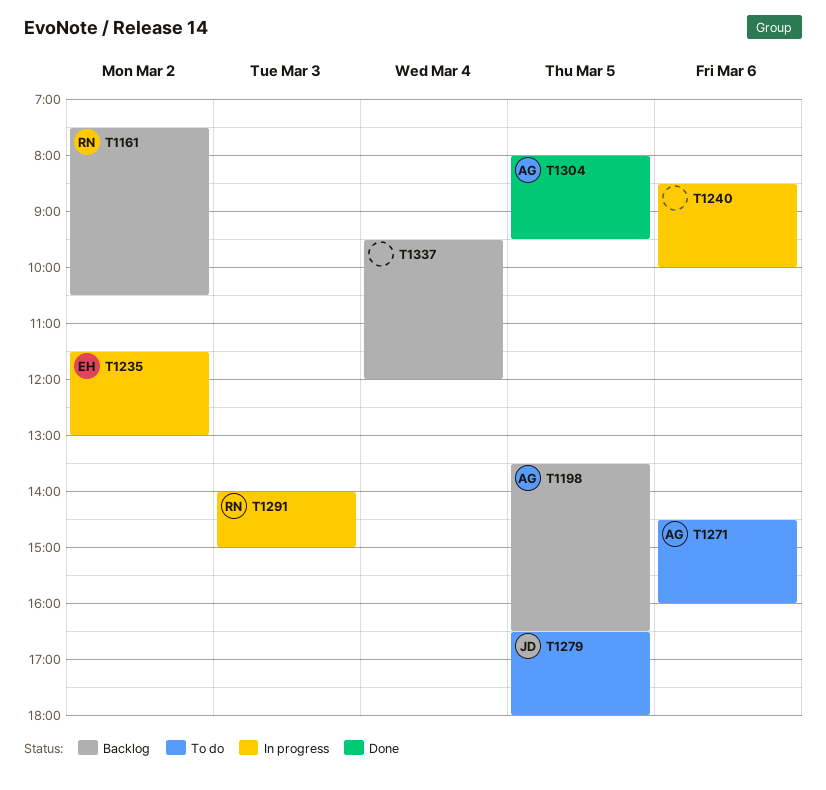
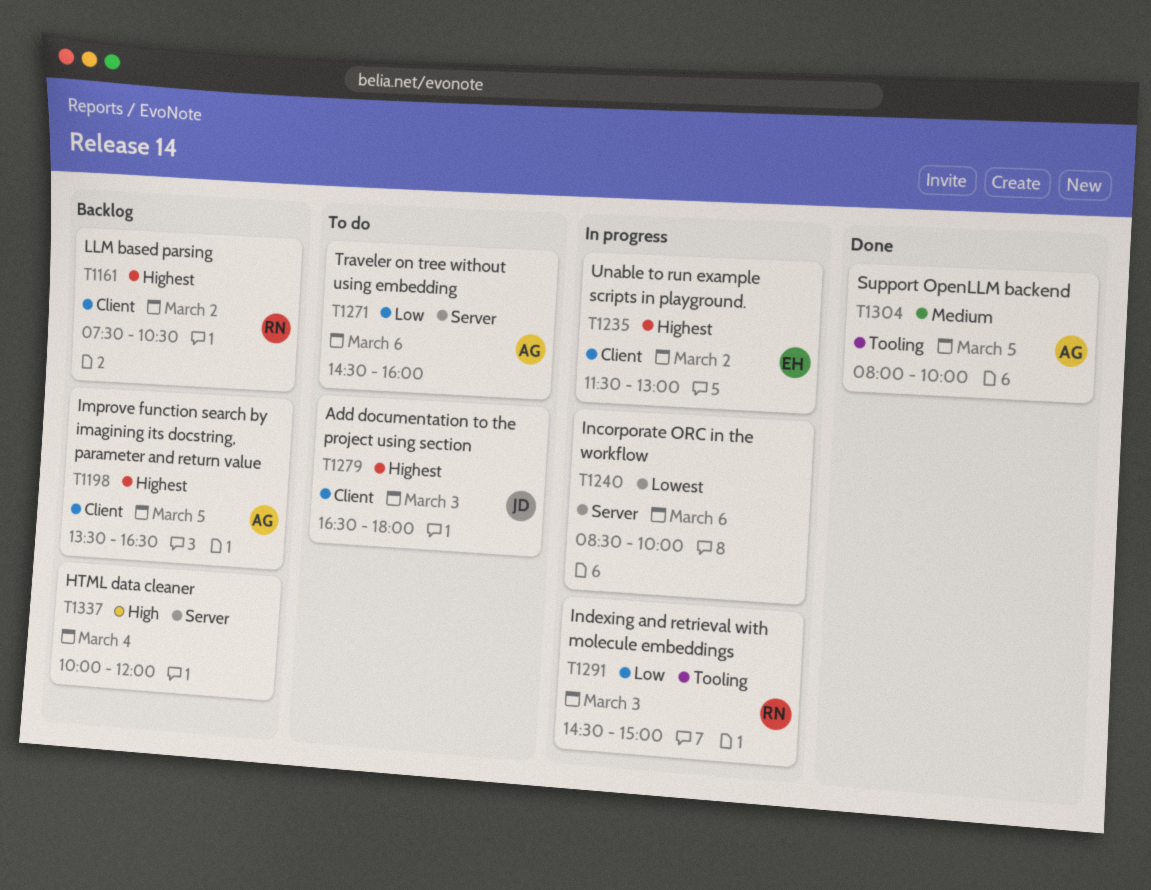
T1279, day: Mar 5 -> Mar 3
T1291, begins: 14:00 -> 14:30
T1304, ends: 09:30 -> 10:00
T1337, begins: 09:30 -> 10:00

